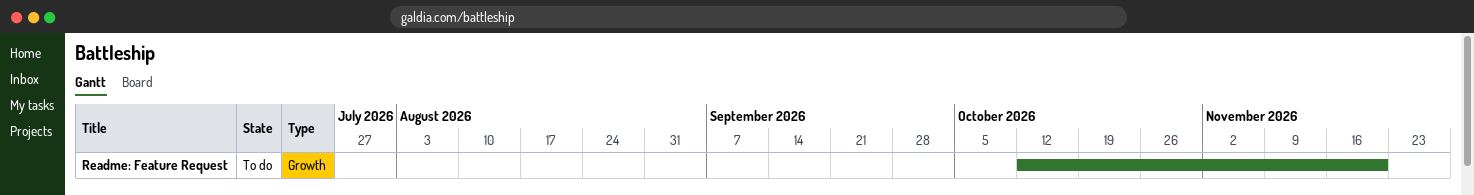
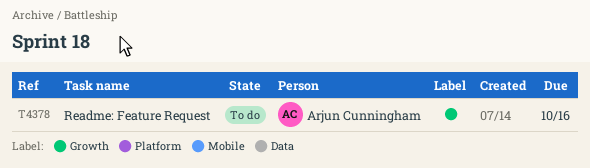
Readme: Feature Request, due: Nov 20 -> Oct 16

